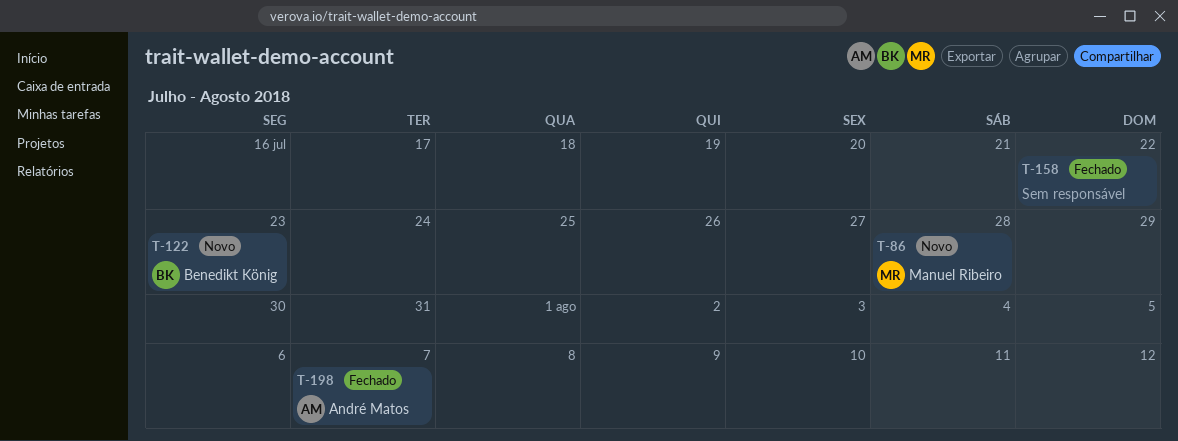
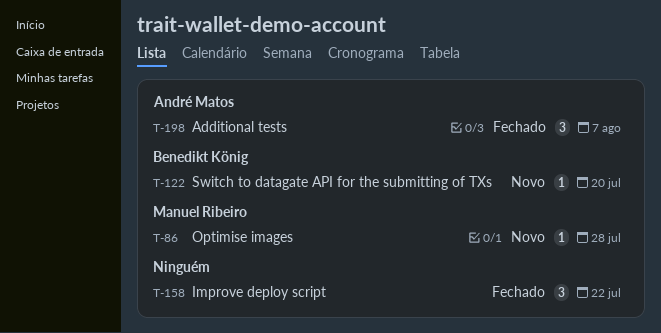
T-122, due: Jul 23 -> Jul 20

